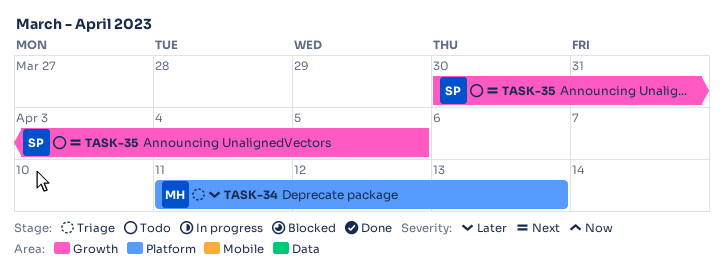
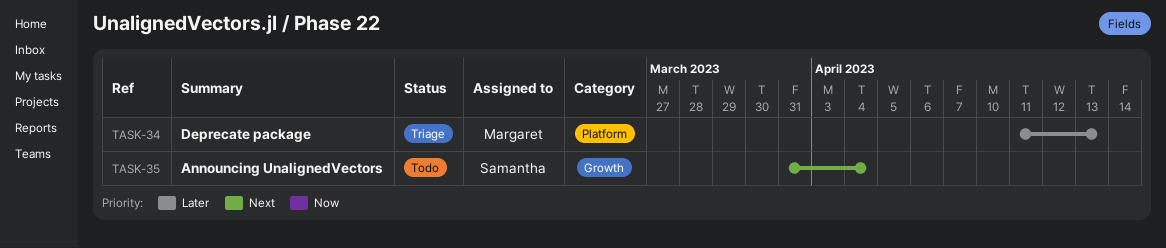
TASK-35, start: Mar 30 -> Mar 31
TASK-35, due: Apr 5 -> Apr 4

